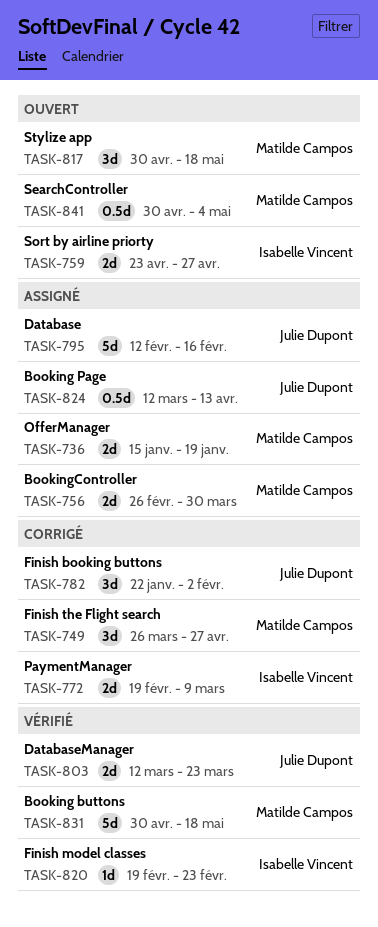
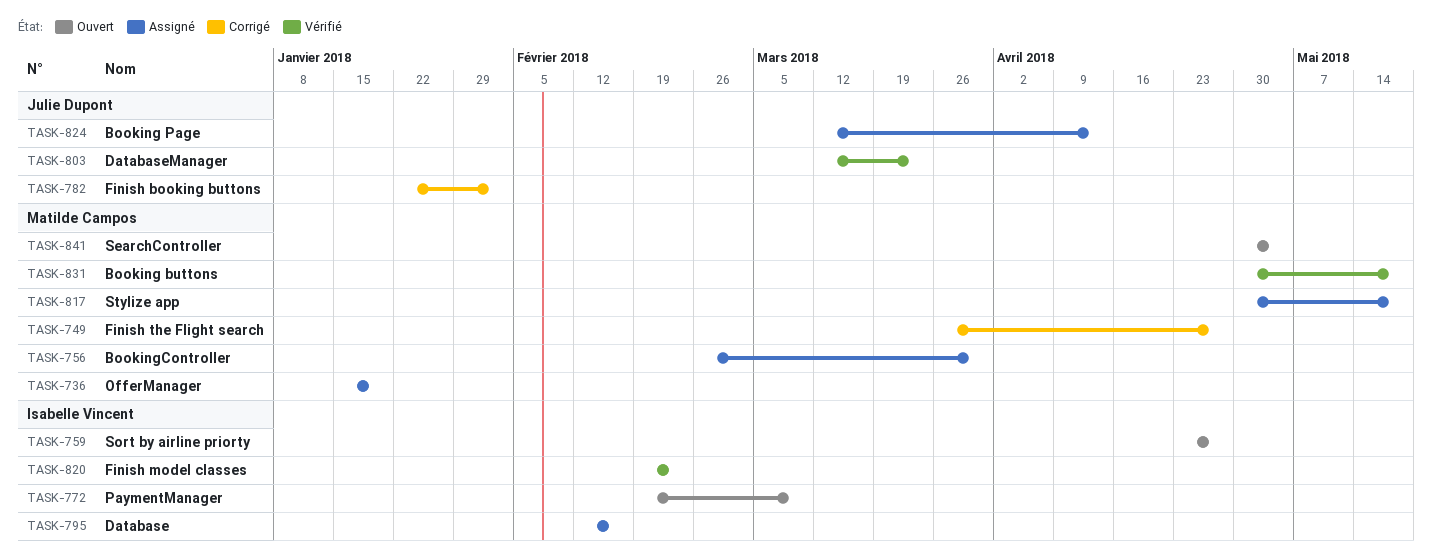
TASK-772, status: Corrigé -> Ouvert
TASK-795, owner: Julie Dupont -> Isabelle Vincent
TASK-817, status: Ouvert -> Assigné

